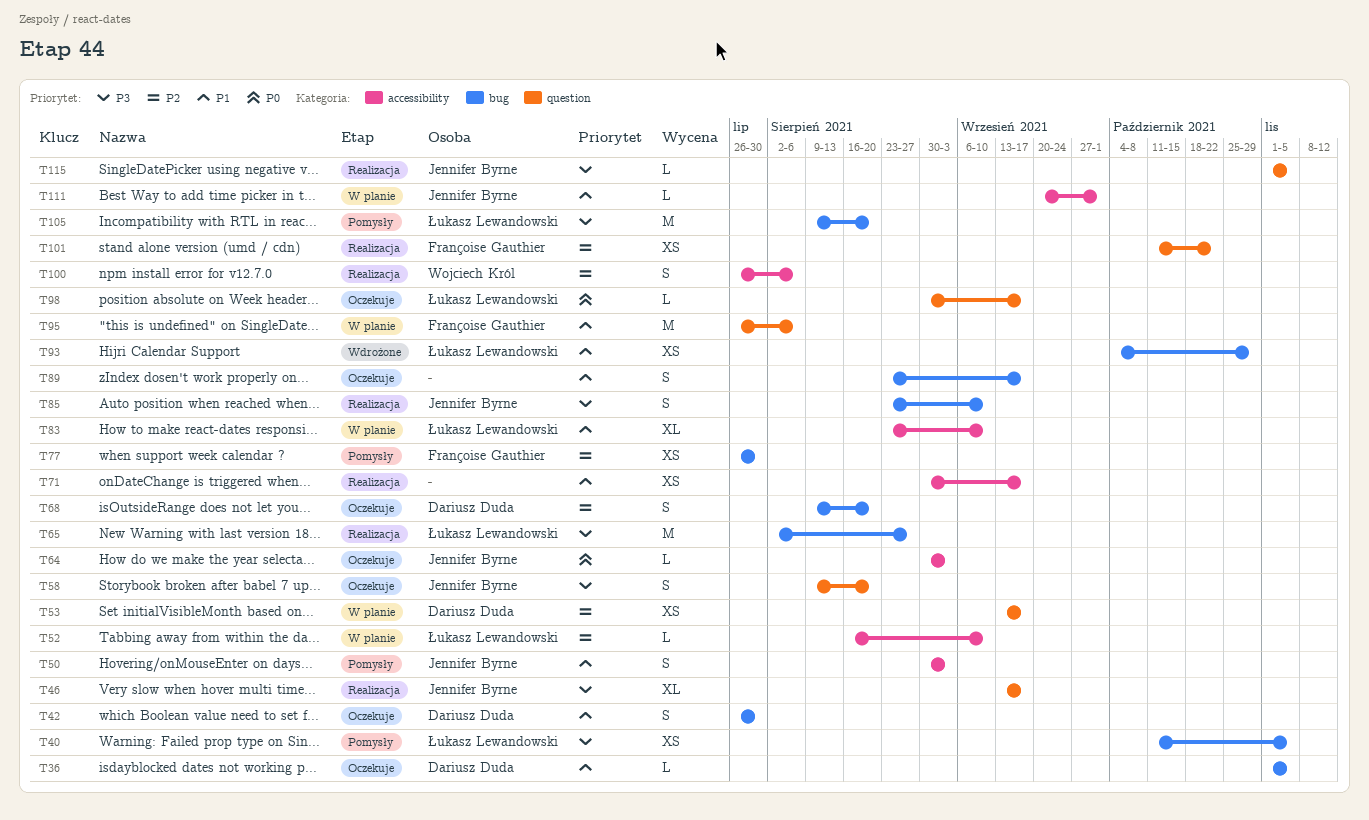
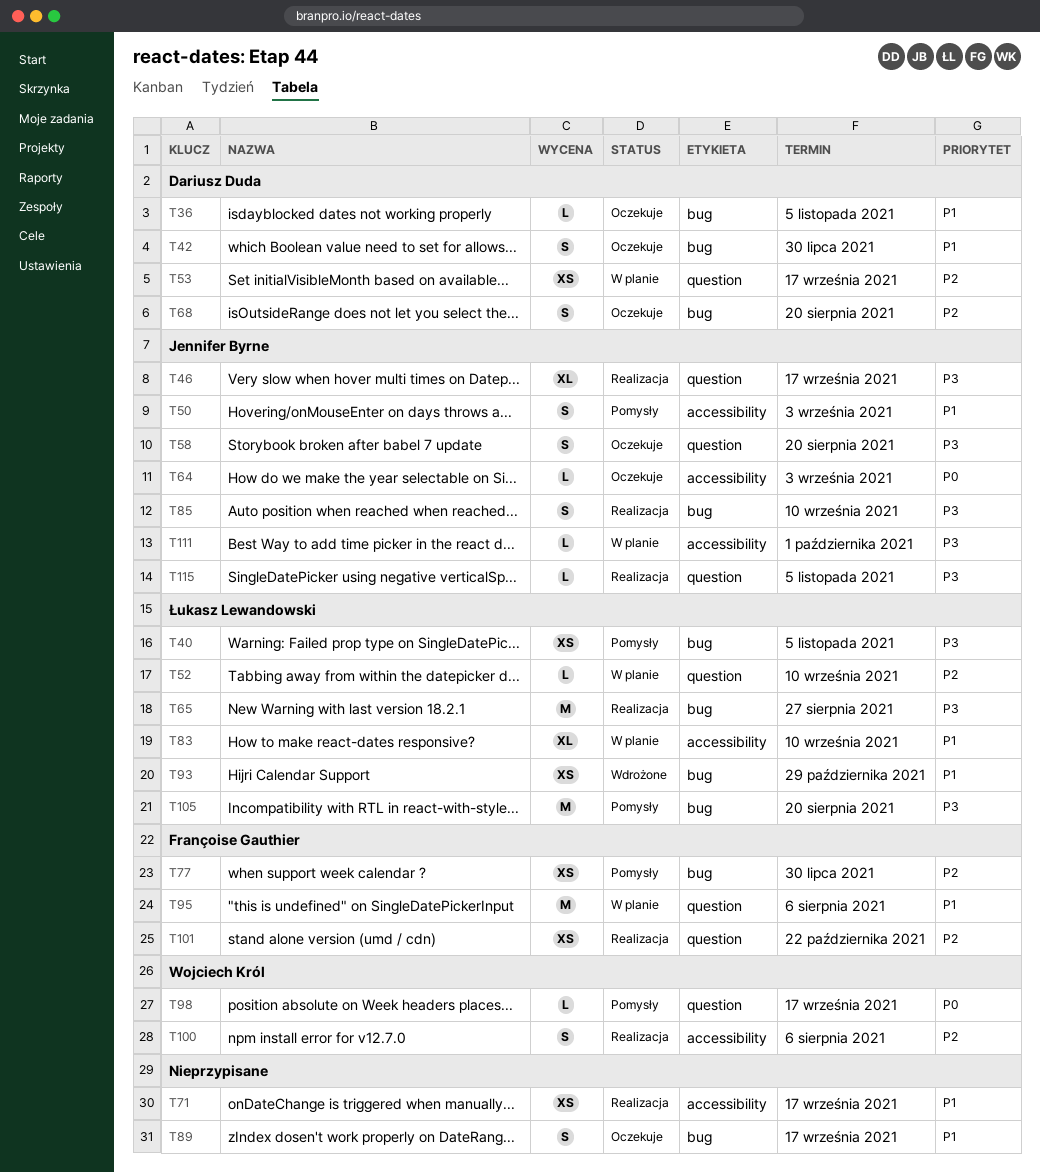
T52, label: accessibility -> question
T98, status: Oczekuje -> Pomysły
T98, owner: Łukasz Lewandowski -> Wojciech Król
T111, priority: P1 -> P3

